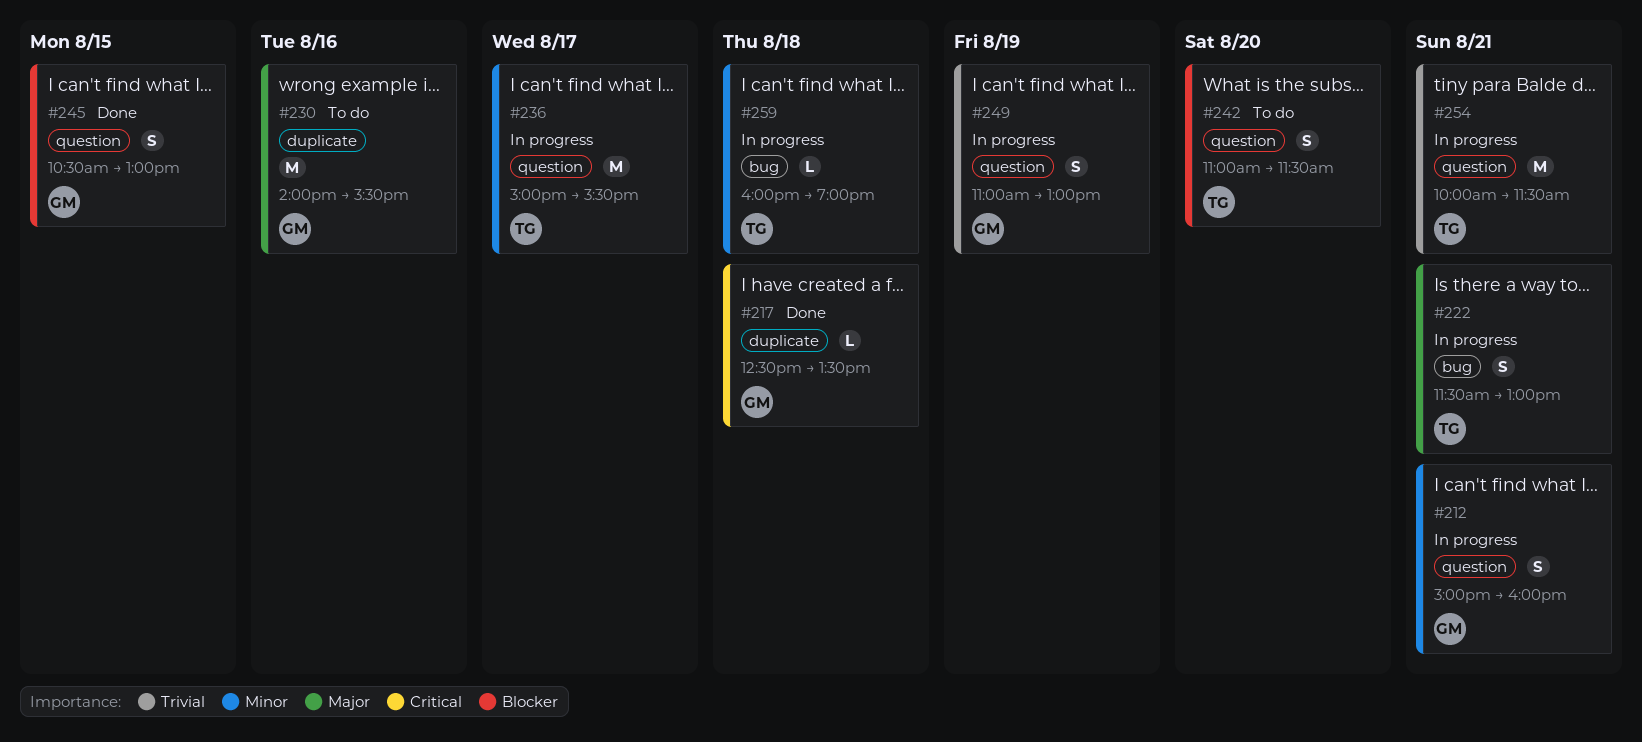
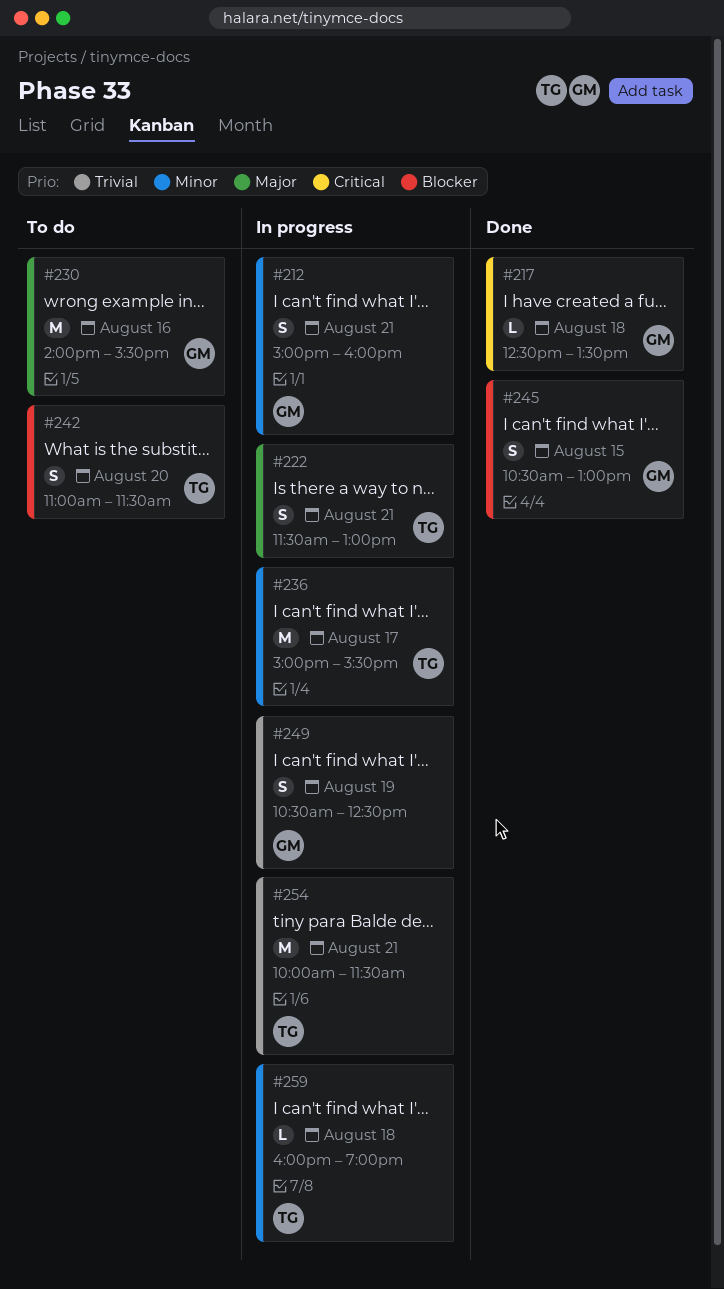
#249, begins: 11:00 -> 10:30
#249, ends: 13:00 -> 12:30

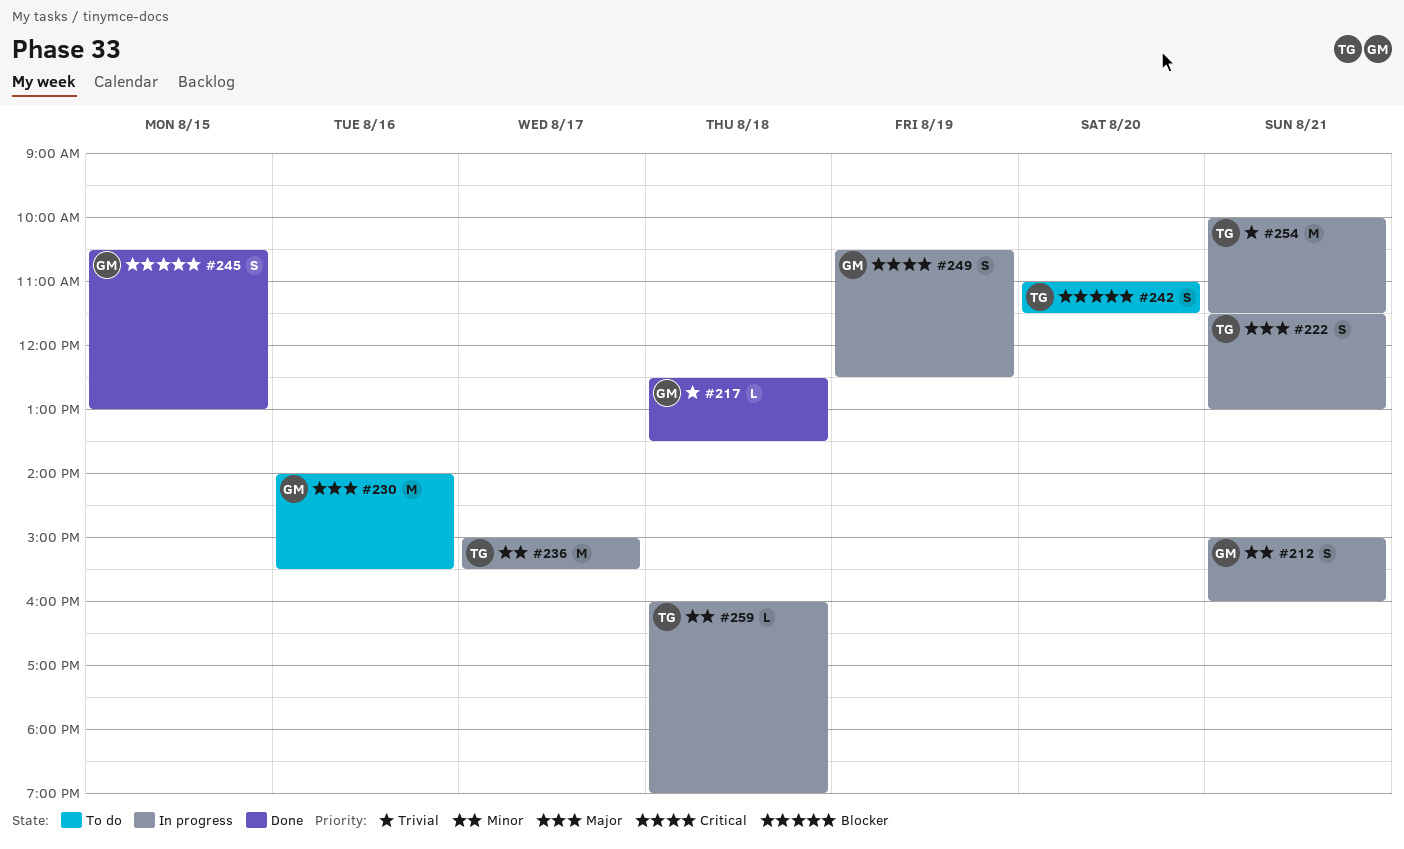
#217, priority: Critical -> Trivial
#249, priority: Trivial -> Critical

